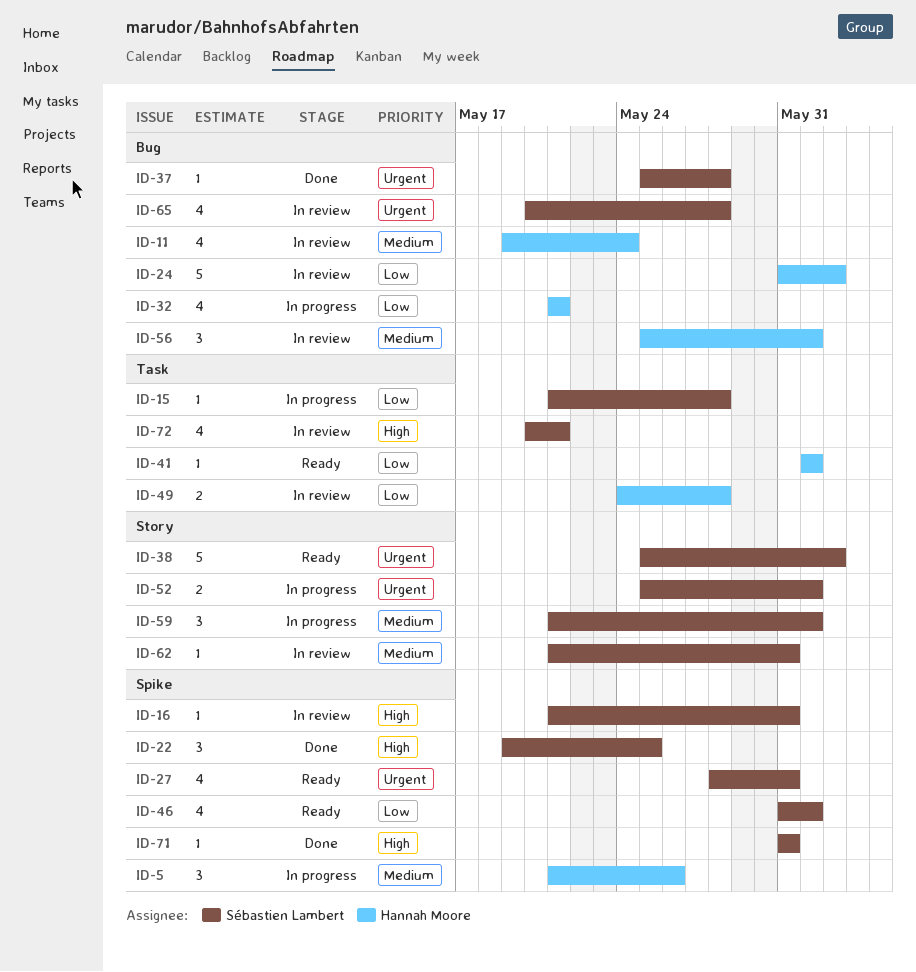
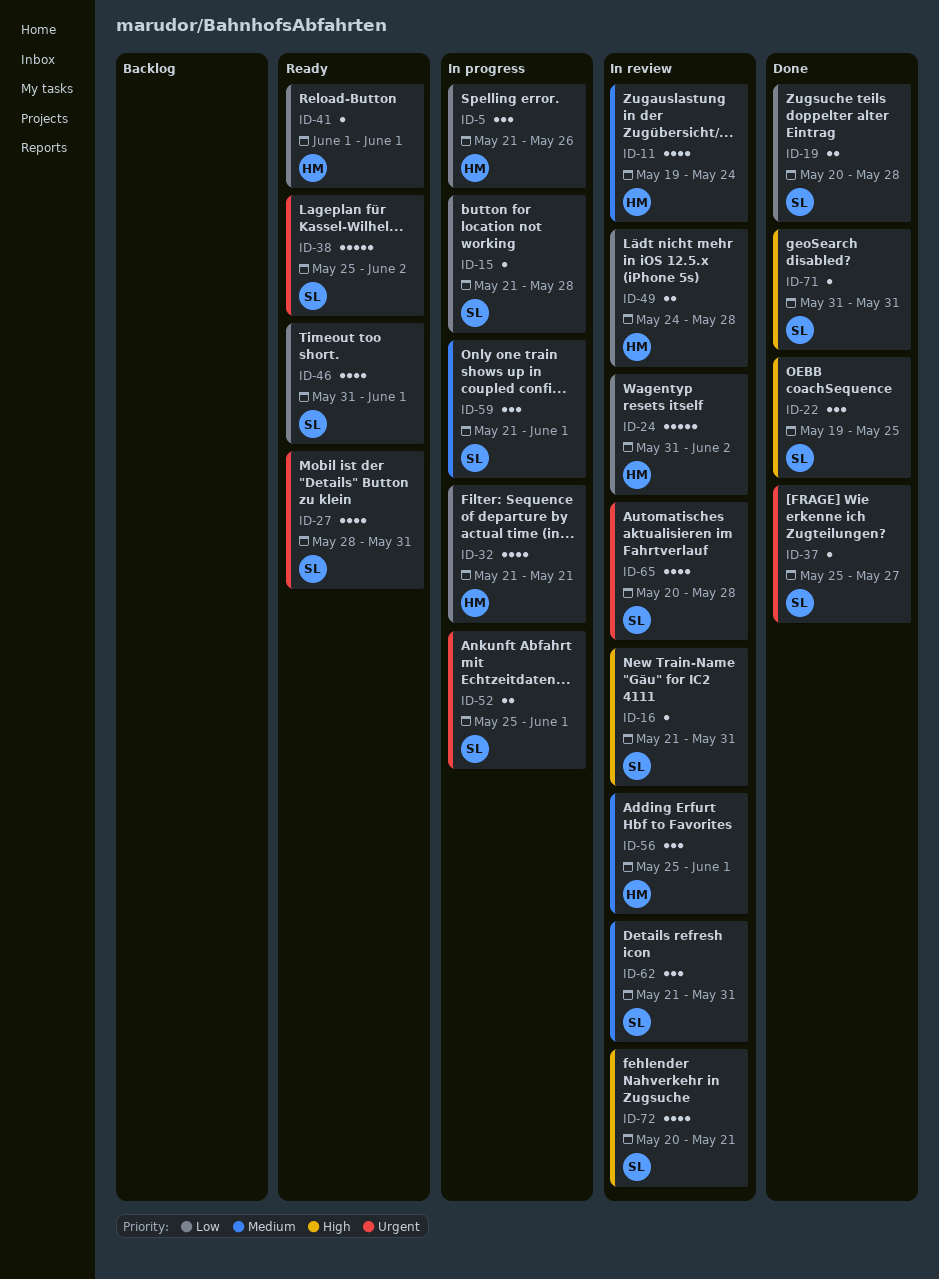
ID-5, priority: Medium -> Low
ID-19: none -> present
ID-37, due: May 28 -> May 27
ID-62, estimate: 1 -> 3

